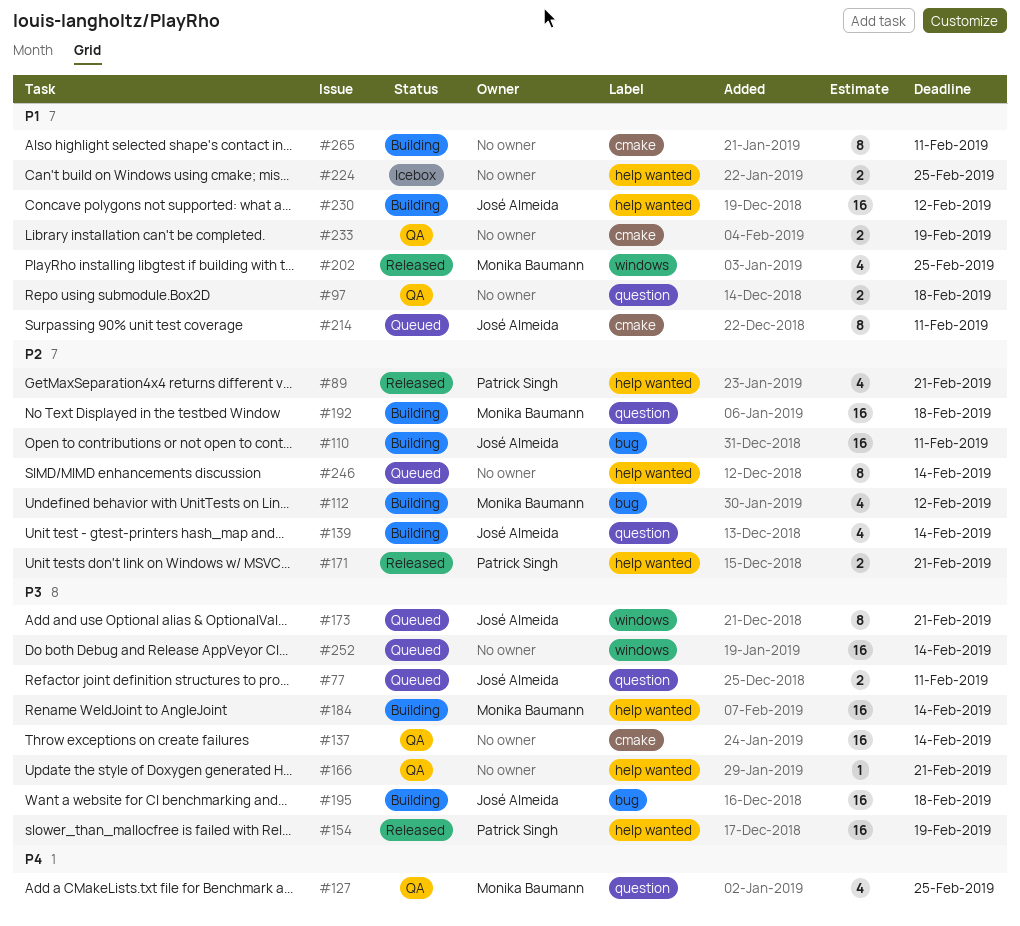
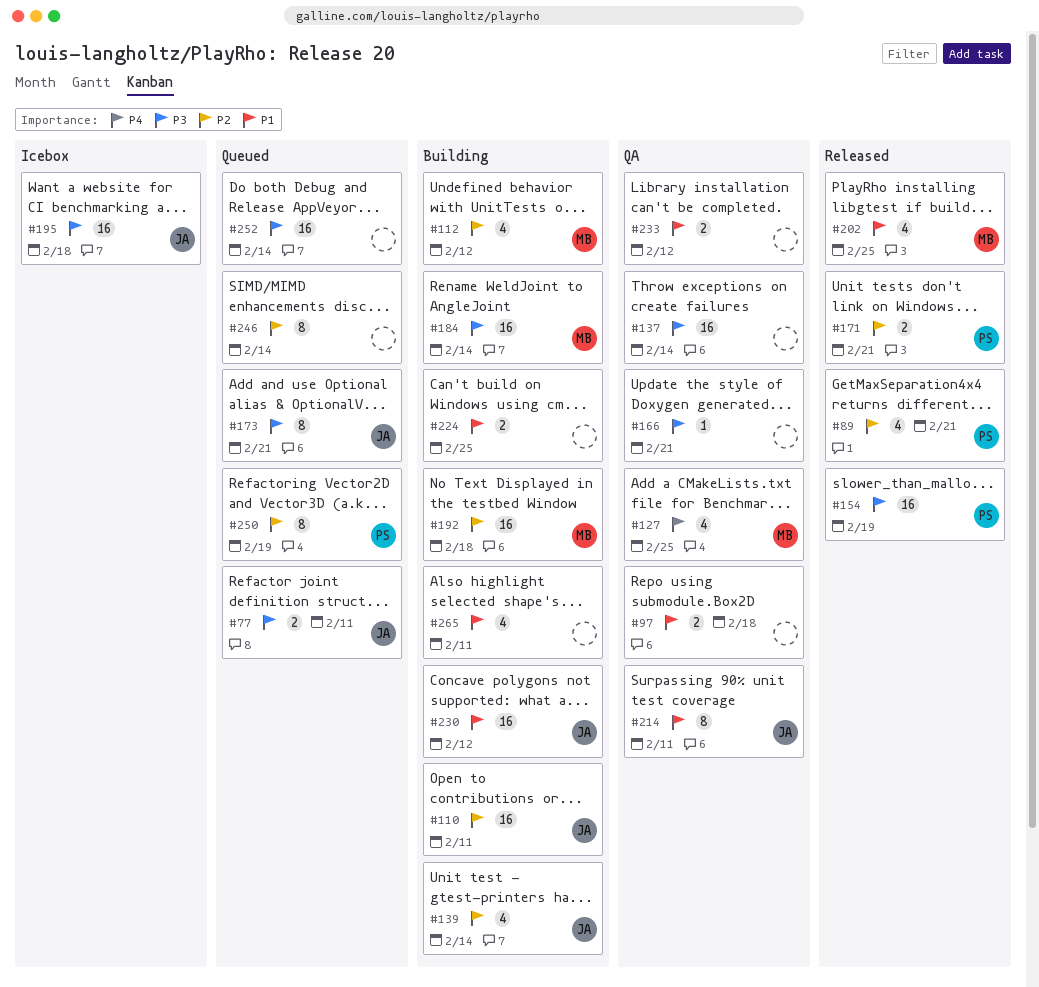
#195, status: Building -> Icebox
#214, status: Queued -> QA
#224, status: Icebox -> Building
#233, due: Feb 19 -> Feb 12
#250: none -> present
#265, estimate: 8 -> 4

